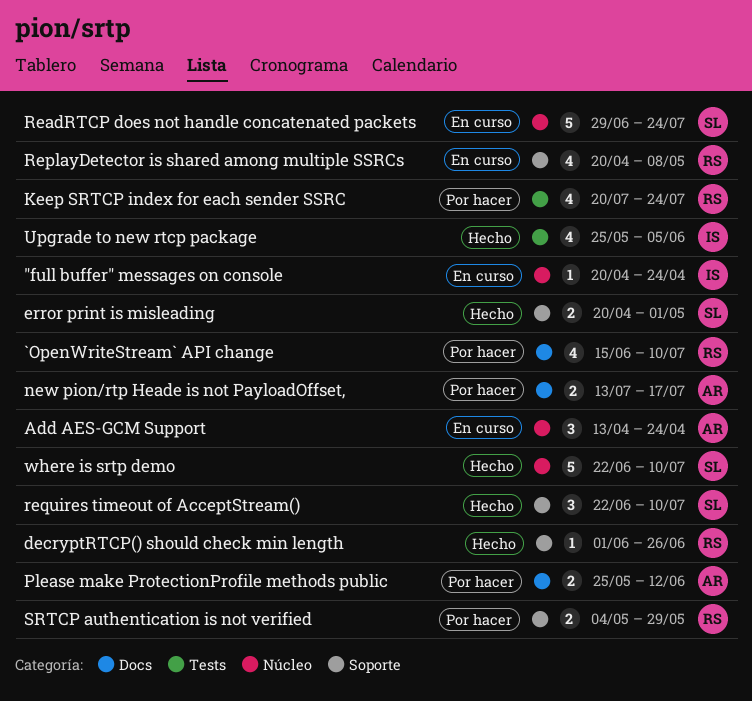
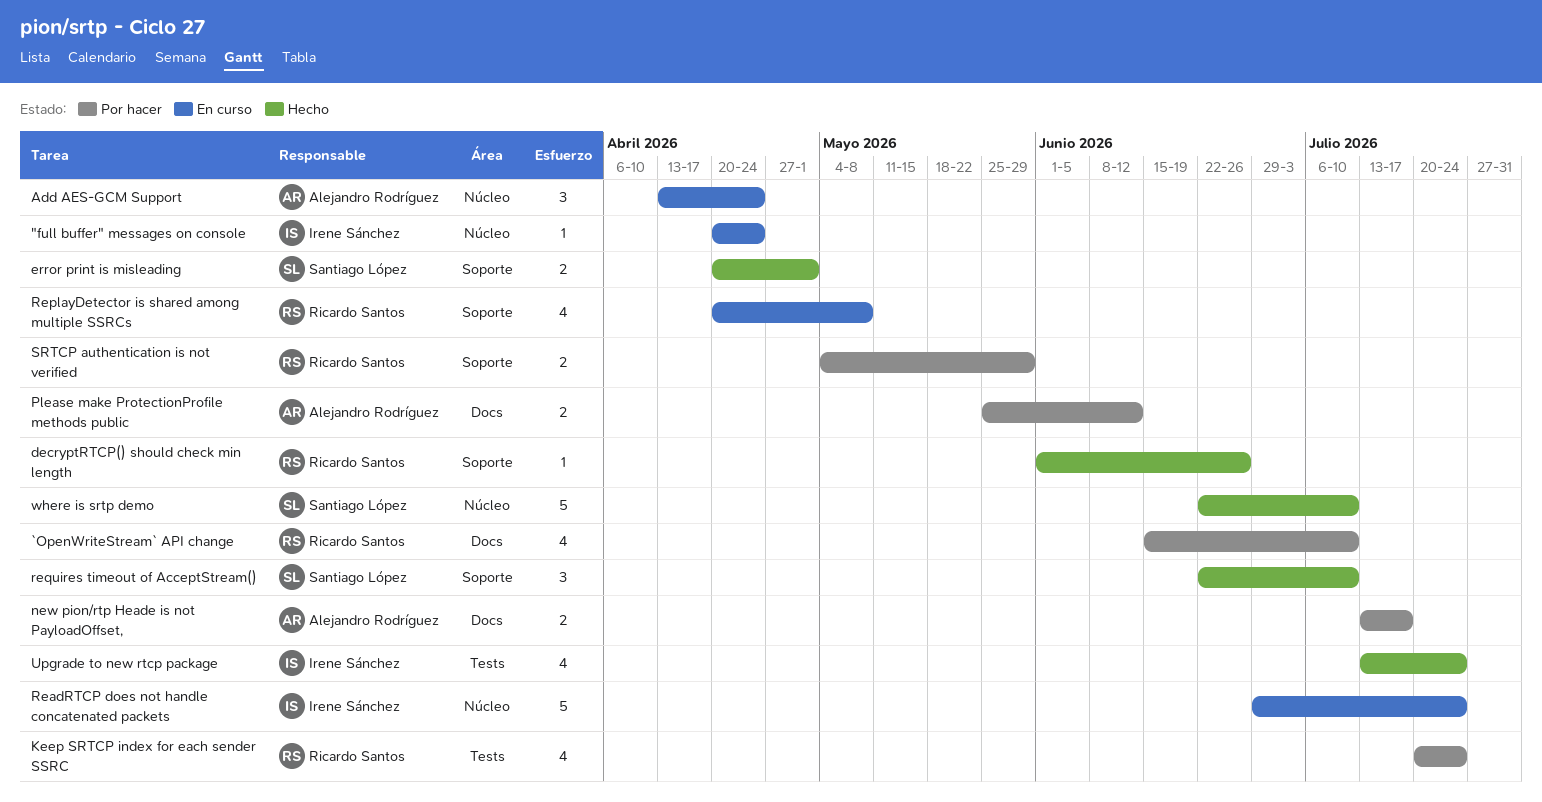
ReadRTCP does not handle concatenated packets, owner: Santiago López -> Irene Sánchez
Upgrade to new rtcp package, start: May 25 -> Jul 13
Upgrade to new rtcp package, due: Jun 5 -> Jul 24

